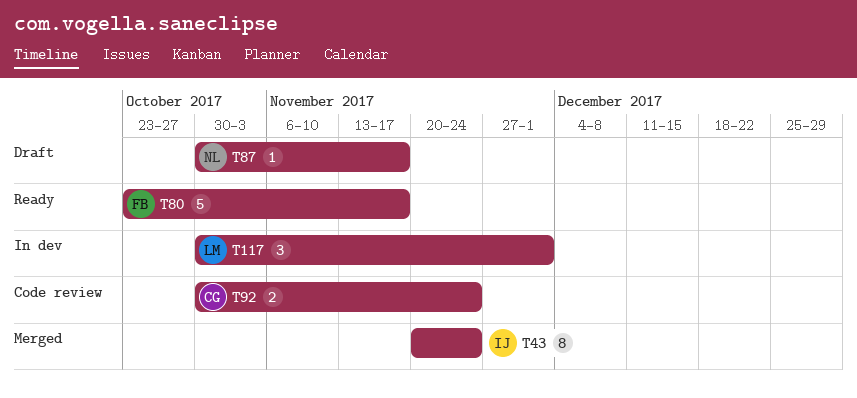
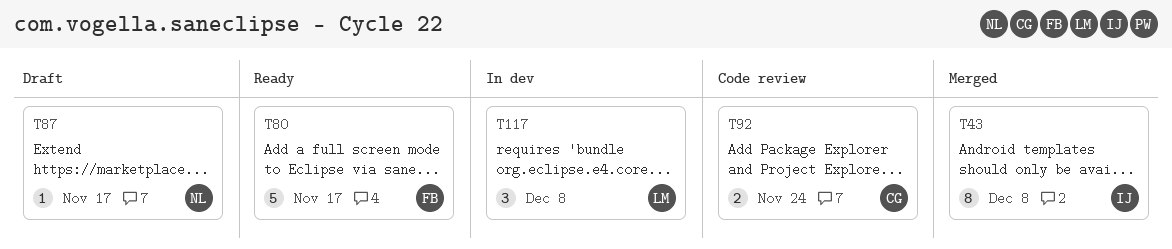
T43, due: Nov 24 -> Dec 8
T117, due: Dec 1 -> Dec 8

